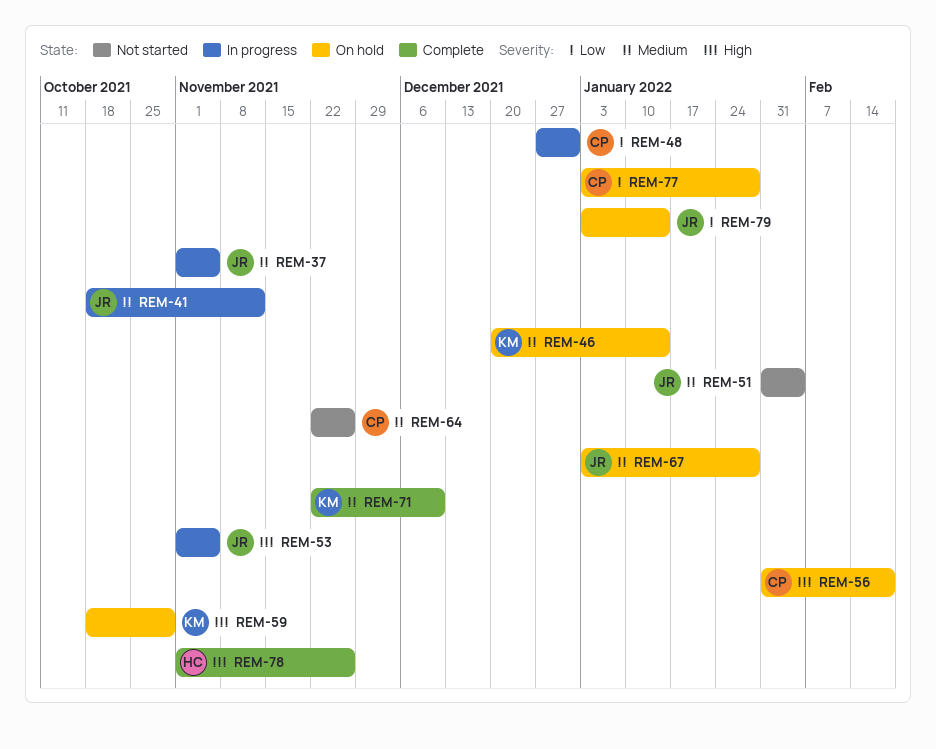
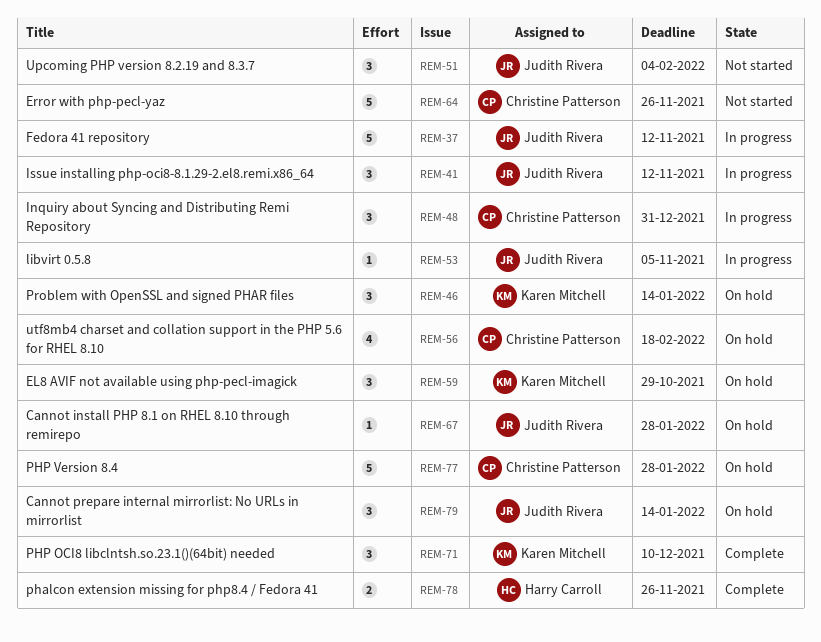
REM-37, due: Nov 5 -> Nov 12

